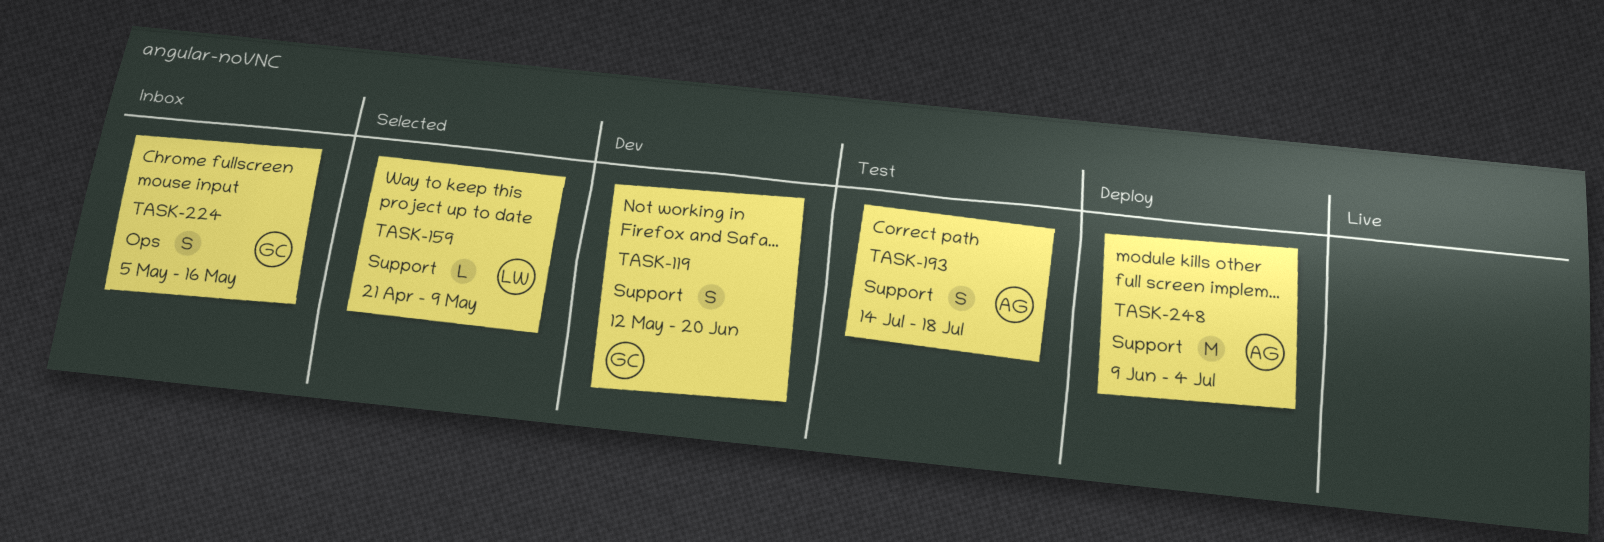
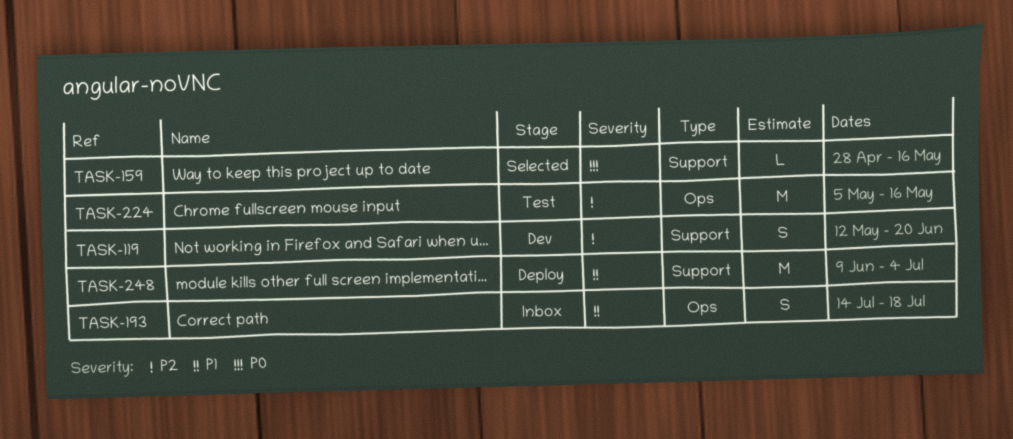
TASK-159, start: Apr 21 -> Apr 28
TASK-159, due: May 9 -> May 16
TASK-193, status: Test -> Inbox
TASK-193, label: Support -> Ops
TASK-224, status: Inbox -> Test
TASK-224, estimate: S -> M

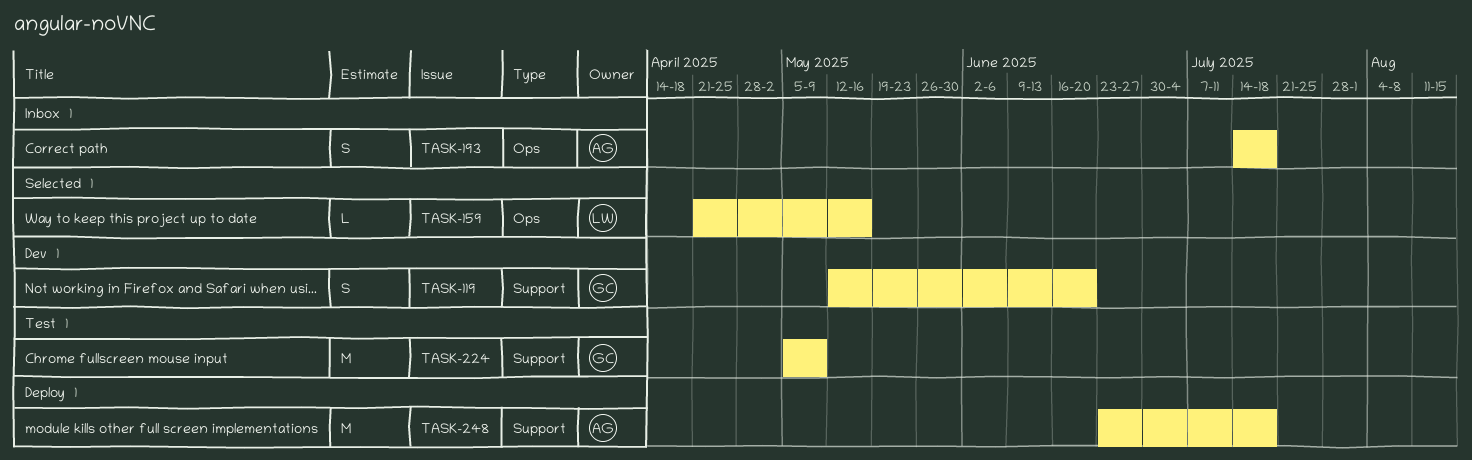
TASK-159, label: Support -> Ops
TASK-159, start: Apr 28 -> Apr 21
TASK-224, label: Ops -> Support
TASK-224, due: May 16 -> May 9
TASK-248, start: Jun 9 -> Jun 23
TASK-248, due: Jul 4 -> Jul 18

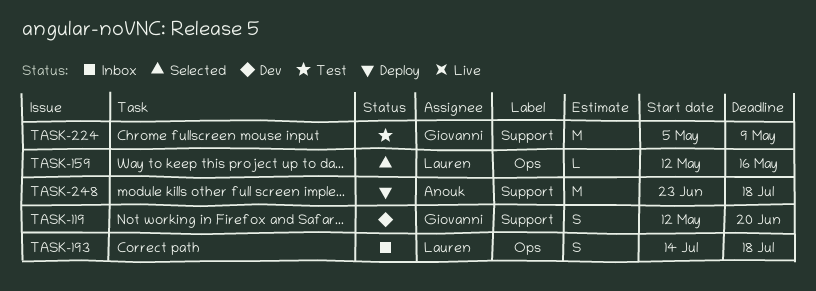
TASK-159, start: Apr 21 -> May 12
TASK-193, owner: Anouk -> Lauren

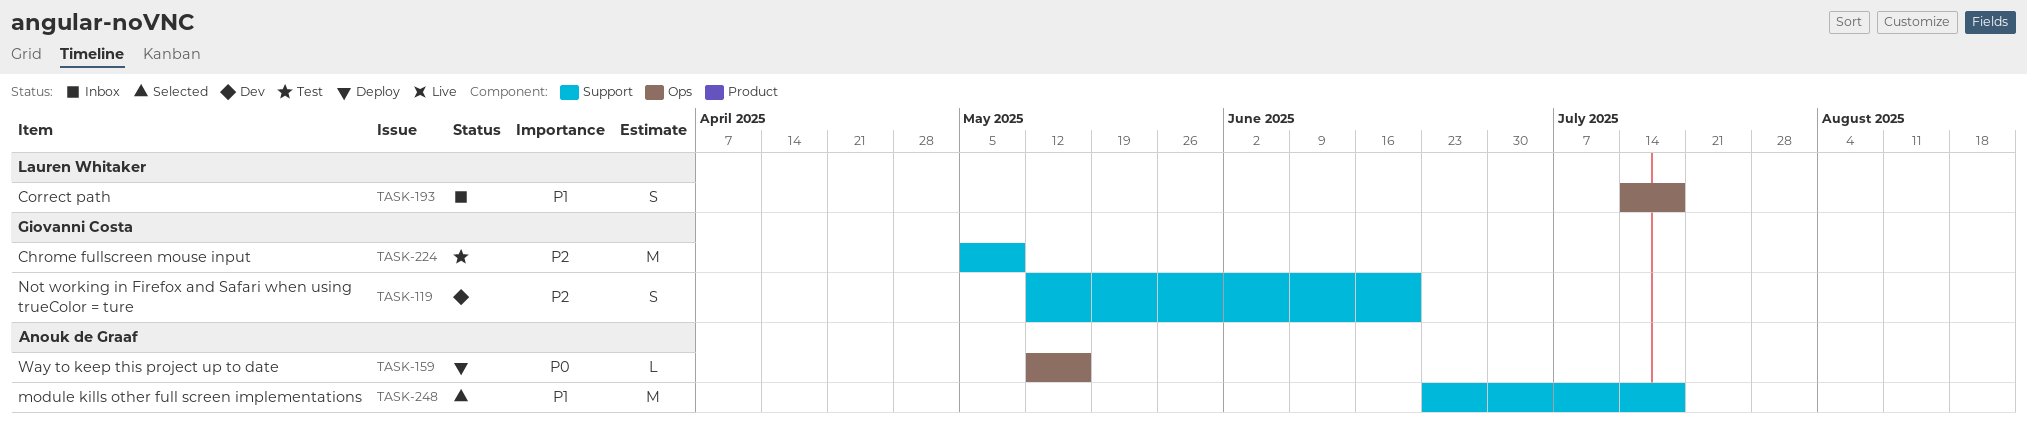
TASK-159, status: Selected -> Deploy
TASK-159, owner: Lauren Whitaker -> Anouk de Graaf
TASK-248, status: Deploy -> Selected

